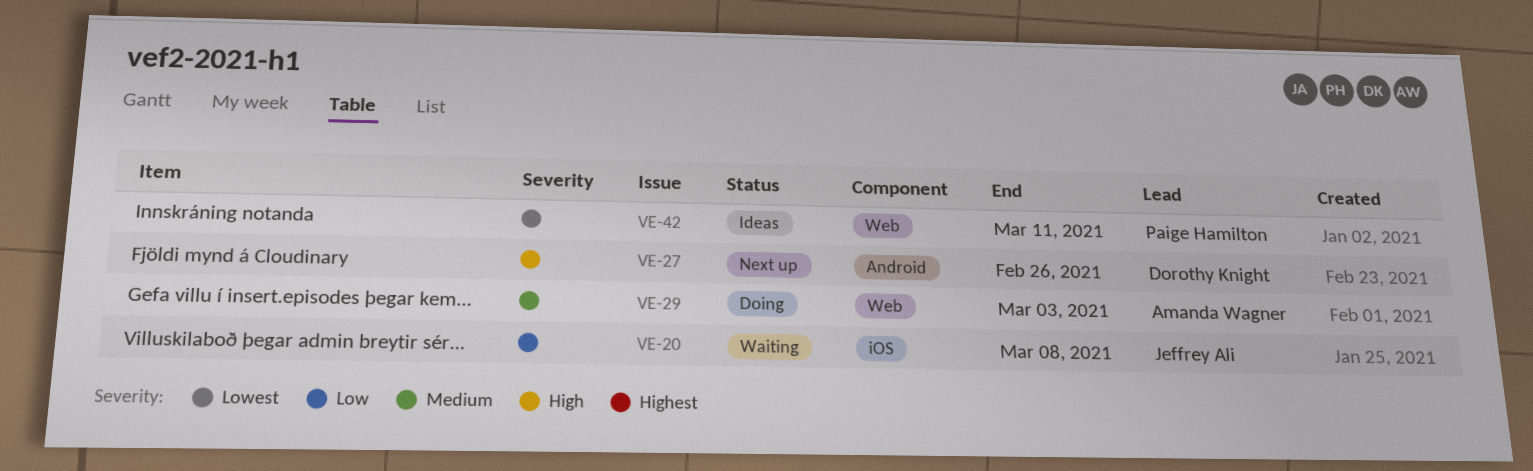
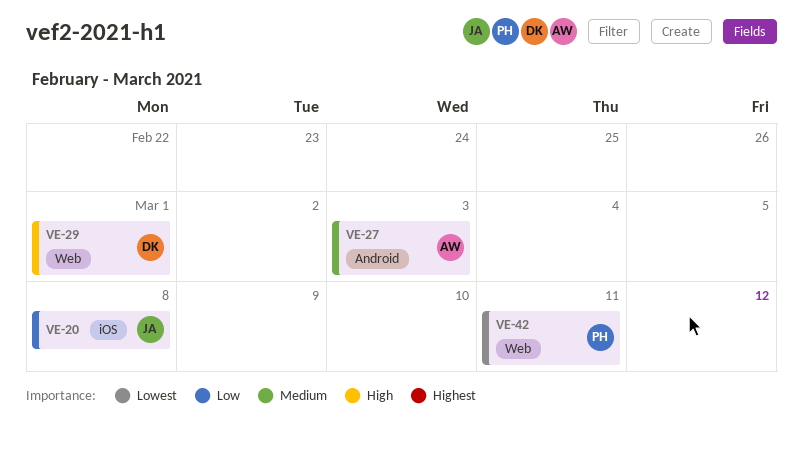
VE-27, owner: Dorothy Knight -> Amanda Wagner
VE-27, priority: High -> Medium
VE-27, due: Feb 26 -> Mar 3
VE-29, owner: Amanda Wagner -> Dorothy Knight
VE-29, priority: Medium -> High
VE-29, due: Mar 3 -> Mar 1

